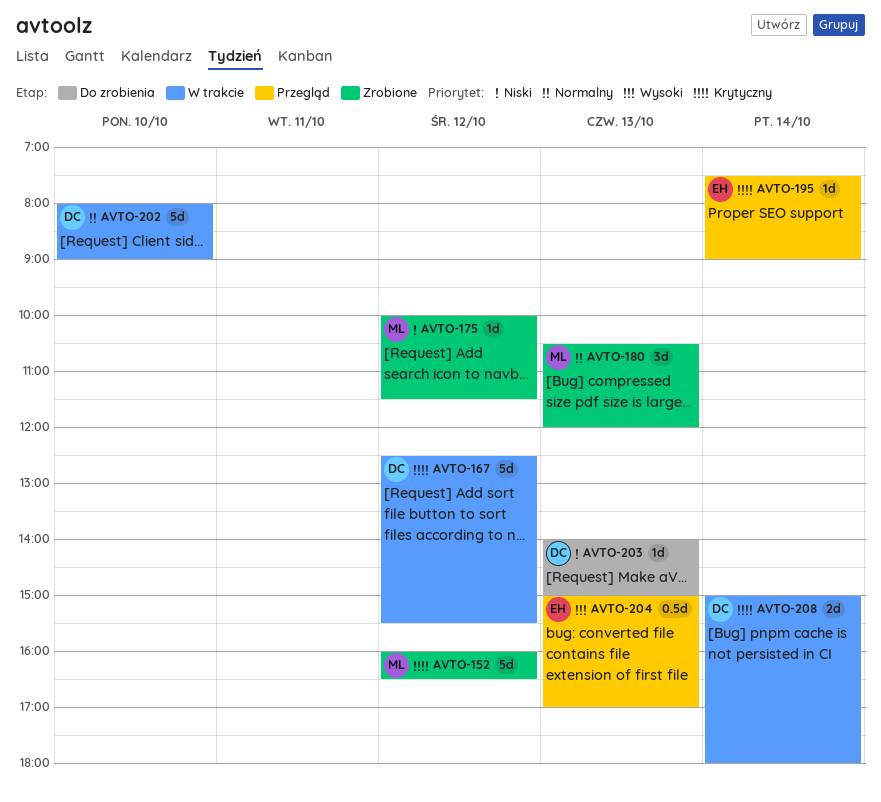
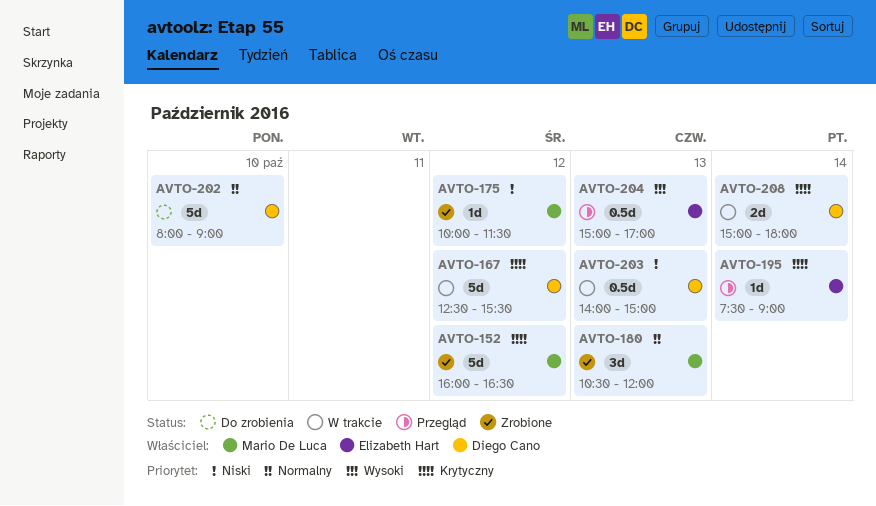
AVTO-202, status: W trakcie -> Do zrobienia
AVTO-203, status: Do zrobienia -> W trakcie
AVTO-203, estimate: 1d -> 0.5d

